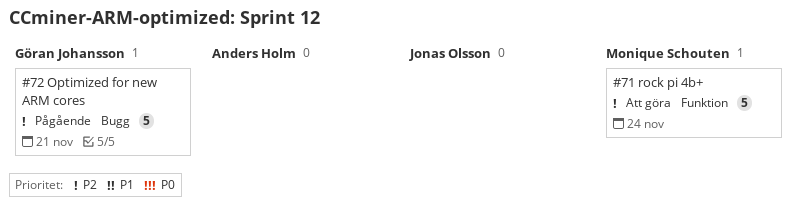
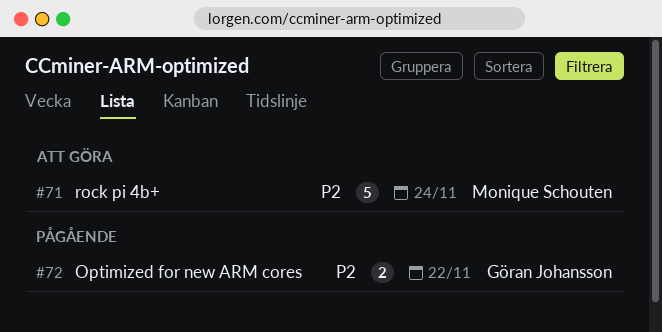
#72, estimate: 5 -> 2
#72, due: Nov 21 -> Nov 22

